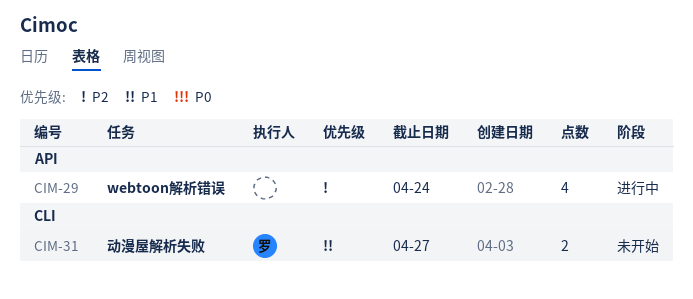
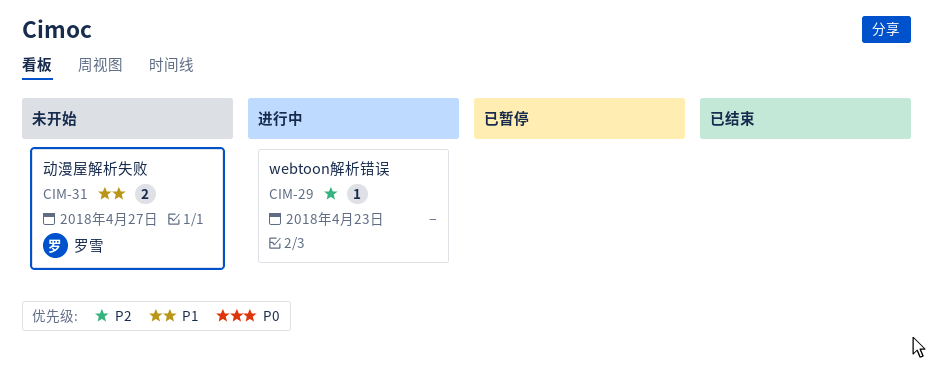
CIM-29, estimate: 4 -> 1
CIM-29, due: Apr 24 -> Apr 23

